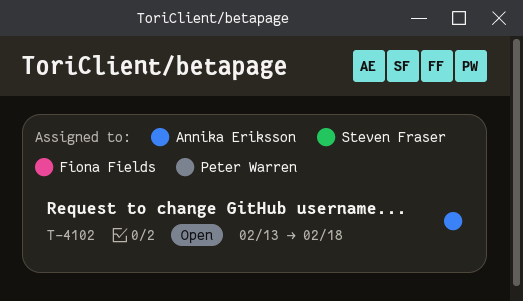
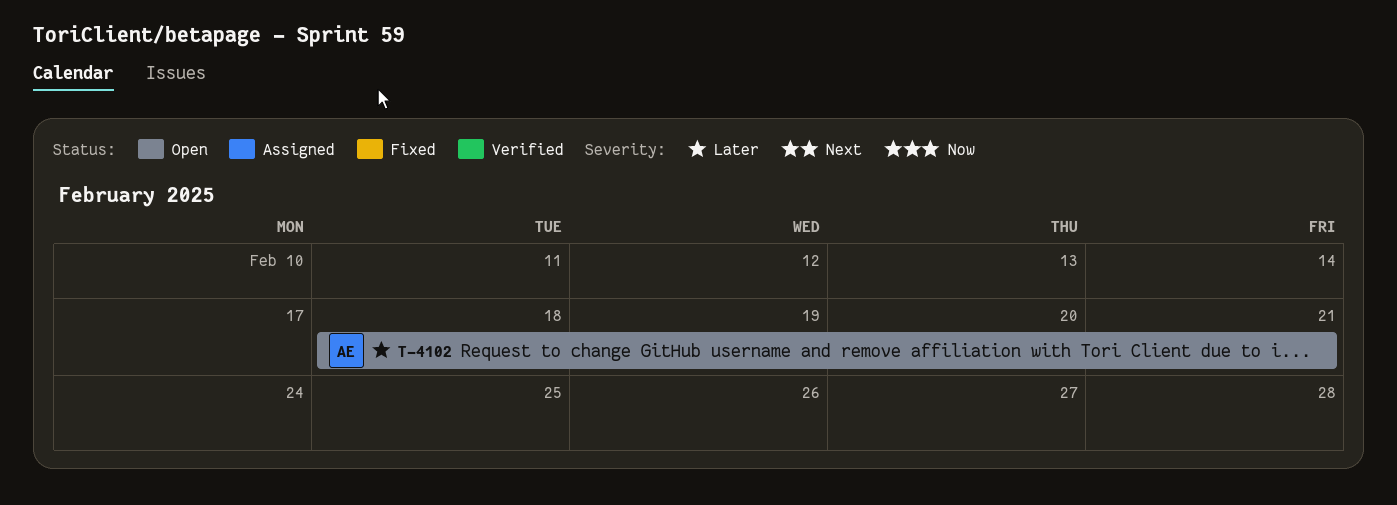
T-4102, start: Feb 13 -> Feb 18
T-4102, due: Feb 18 -> Feb 21

